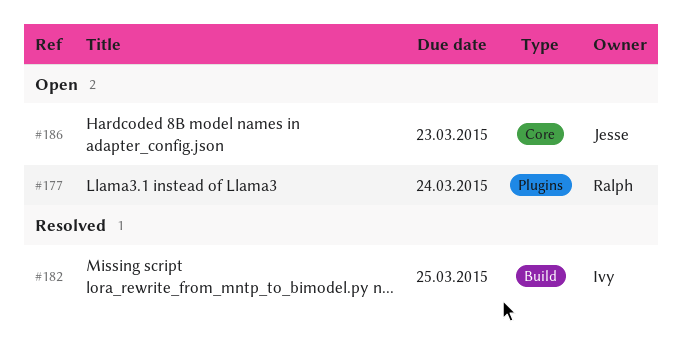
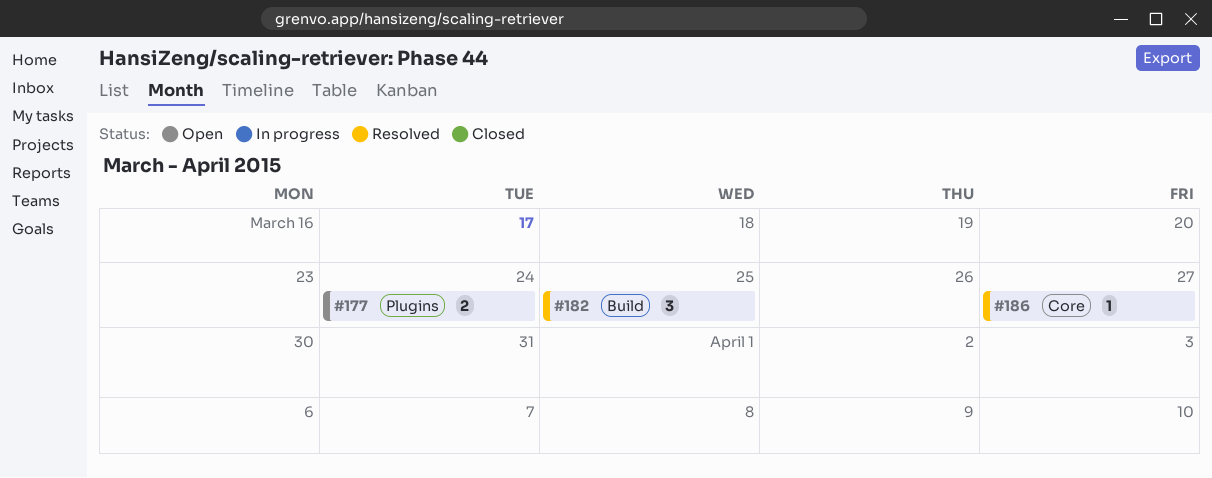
#186, status: Open -> Resolved
#186, due: Mar 23 -> Mar 27

